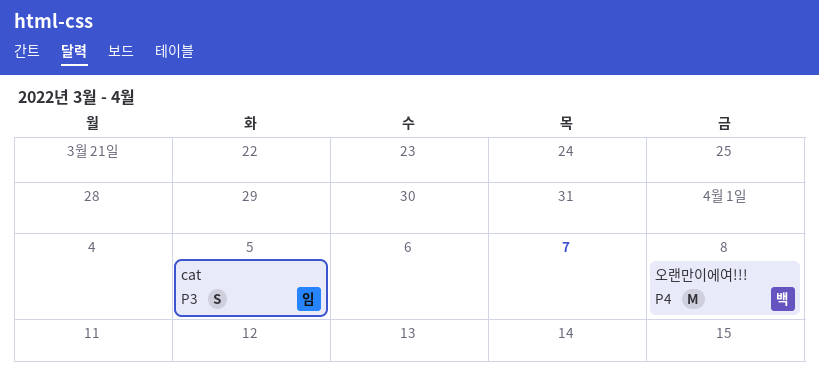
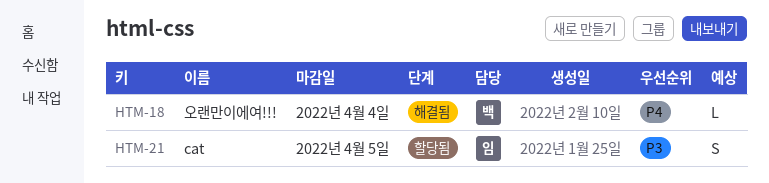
오랜만이에여!!!, estimate: M -> L
오랜만이에여!!!, due: Apr 8 -> Apr 4

